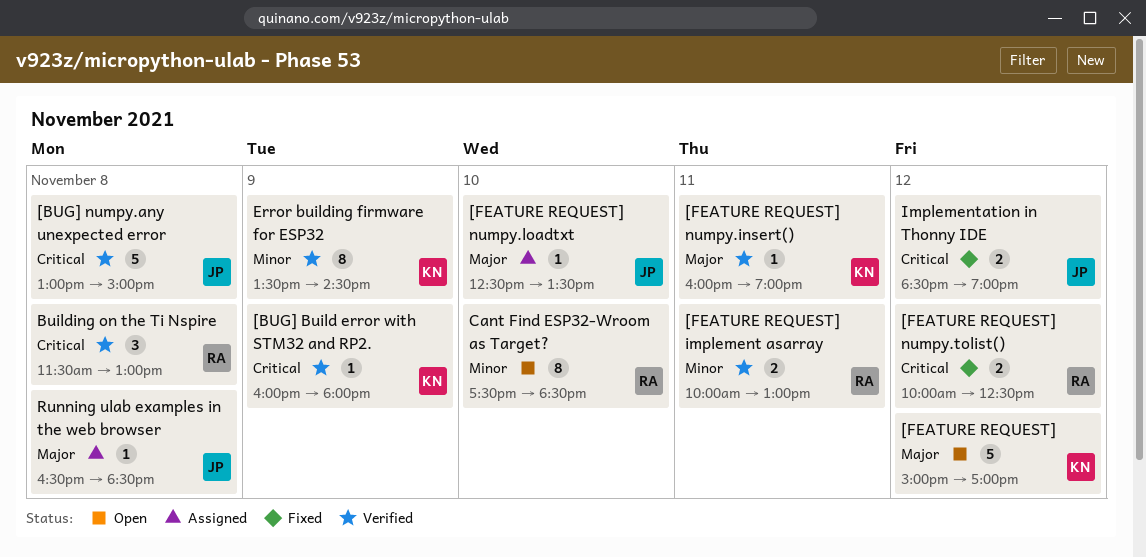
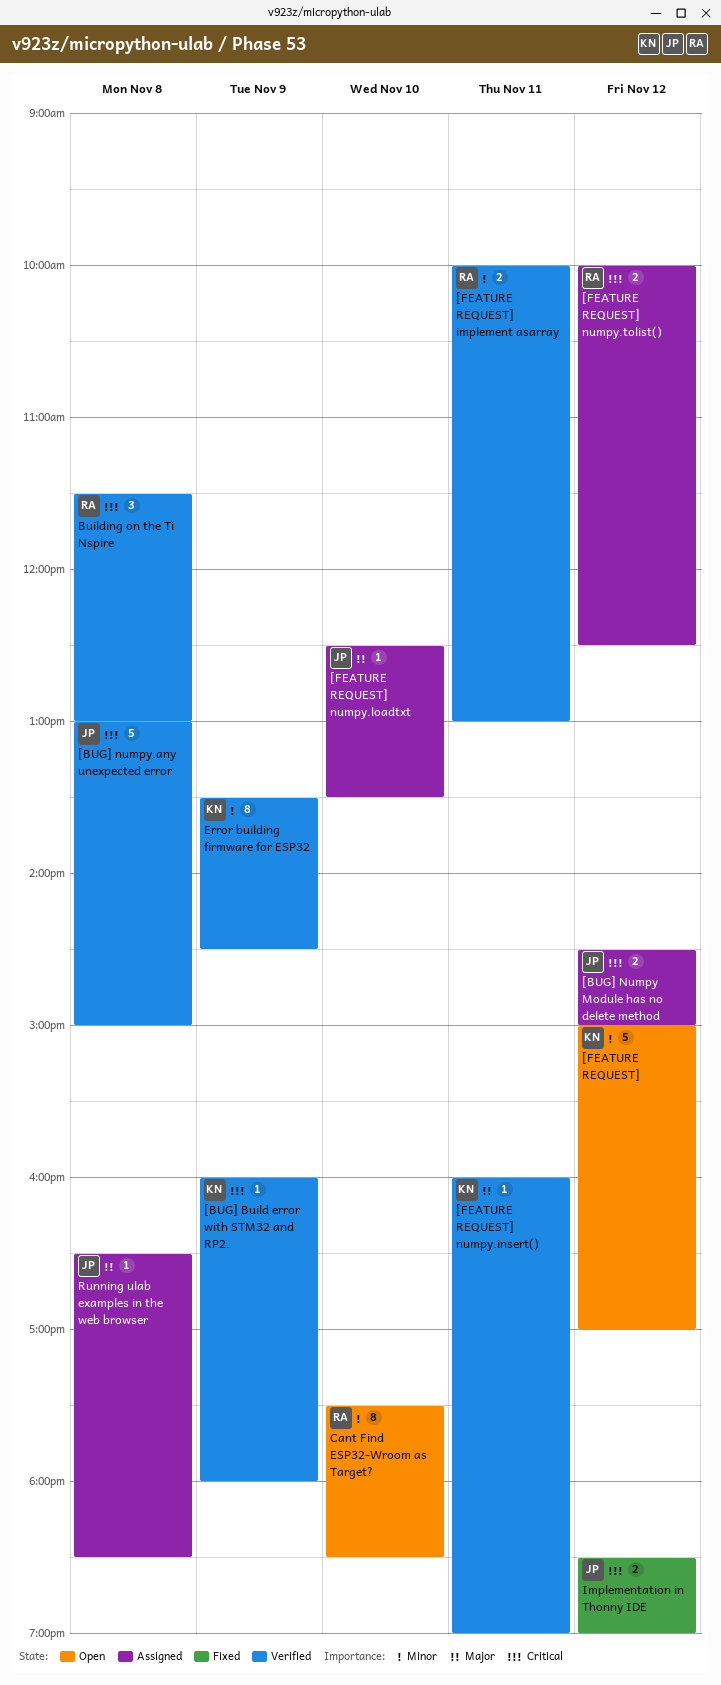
[BUG] Numpy Module has no delete method: none -> present
[FEATURE REQUEST], priority: Major -> Minor
[FEATURE REQUEST] numpy.tolist(), status: Fixed -> Assigned

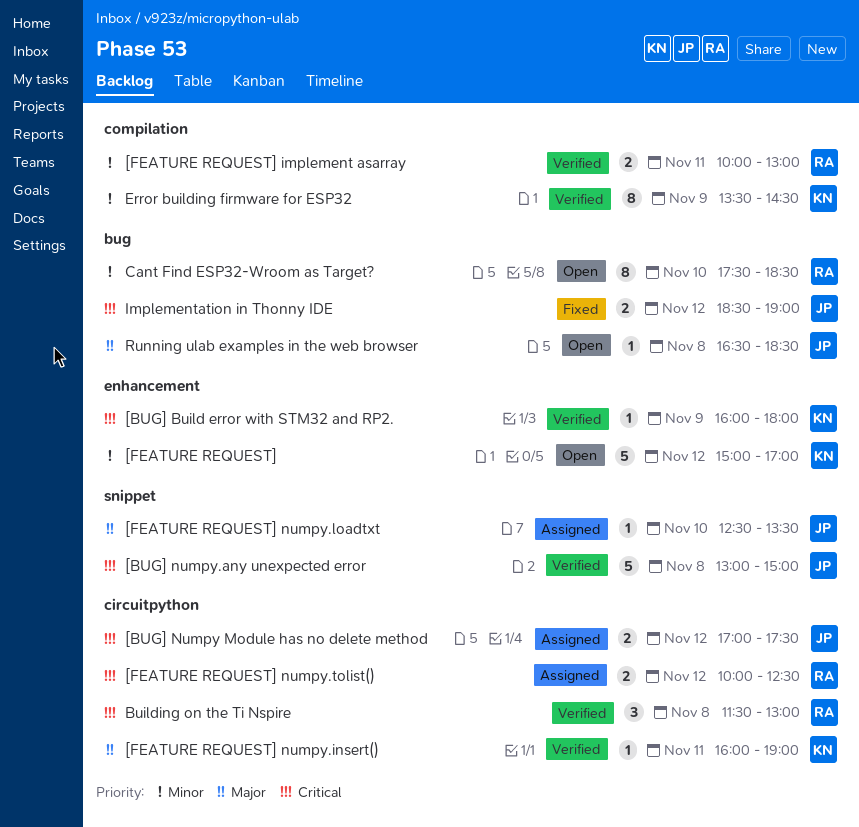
[BUG] Numpy Module has no delete method, begins: 14:30 -> 17:00
[BUG] Numpy Module has no delete method, ends: 15:00 -> 17:30
Running ulab examples in the web browser, status: Assigned -> Open

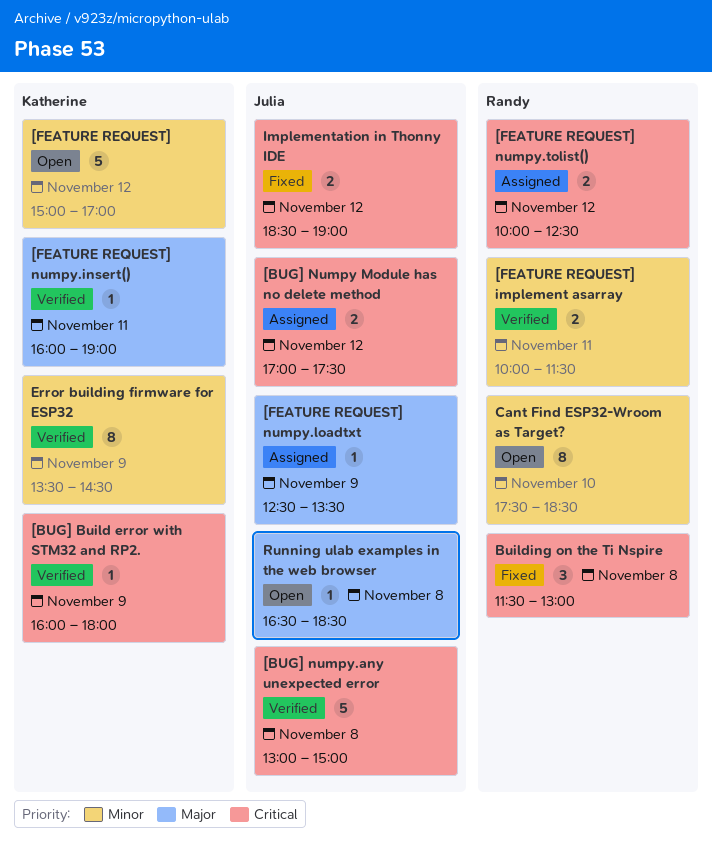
[FEATURE REQUEST] implement asarray, ends: 13:00 -> 11:30
[FEATURE REQUEST] numpy.loadtxt, day: Nov 10 -> Nov 9
Building on the Ti Nspire, status: Verified -> Fixed

